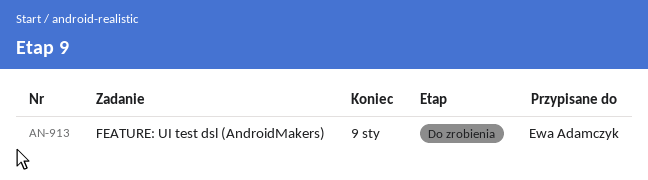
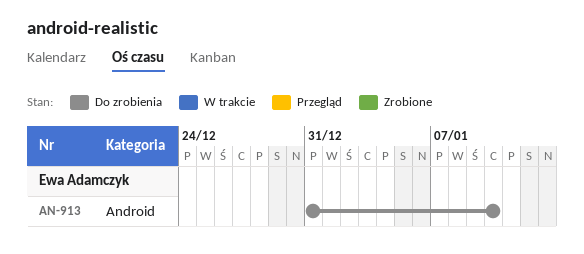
AN-913, due: Jan 9 -> Jan 10

